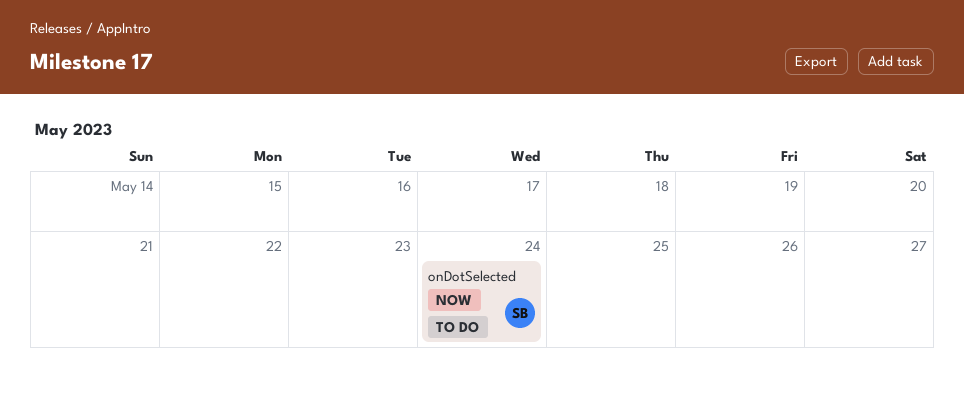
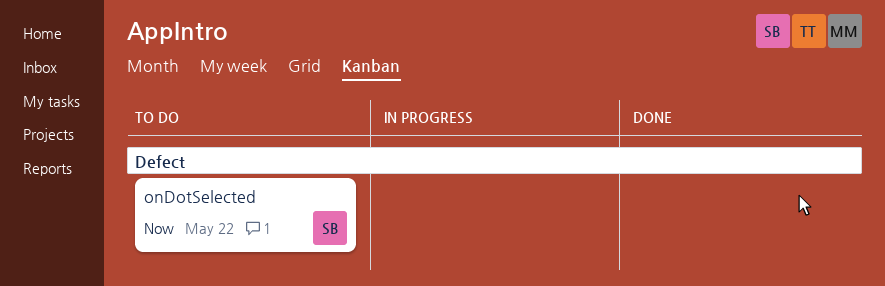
onDotSelected, due: May 24 -> May 22

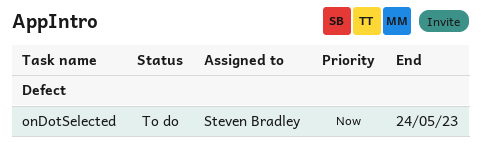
onDotSelected, due: May 22 -> May 24

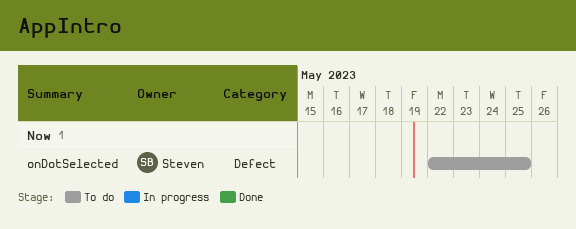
onDotSelected, due: May 24 -> May 25

